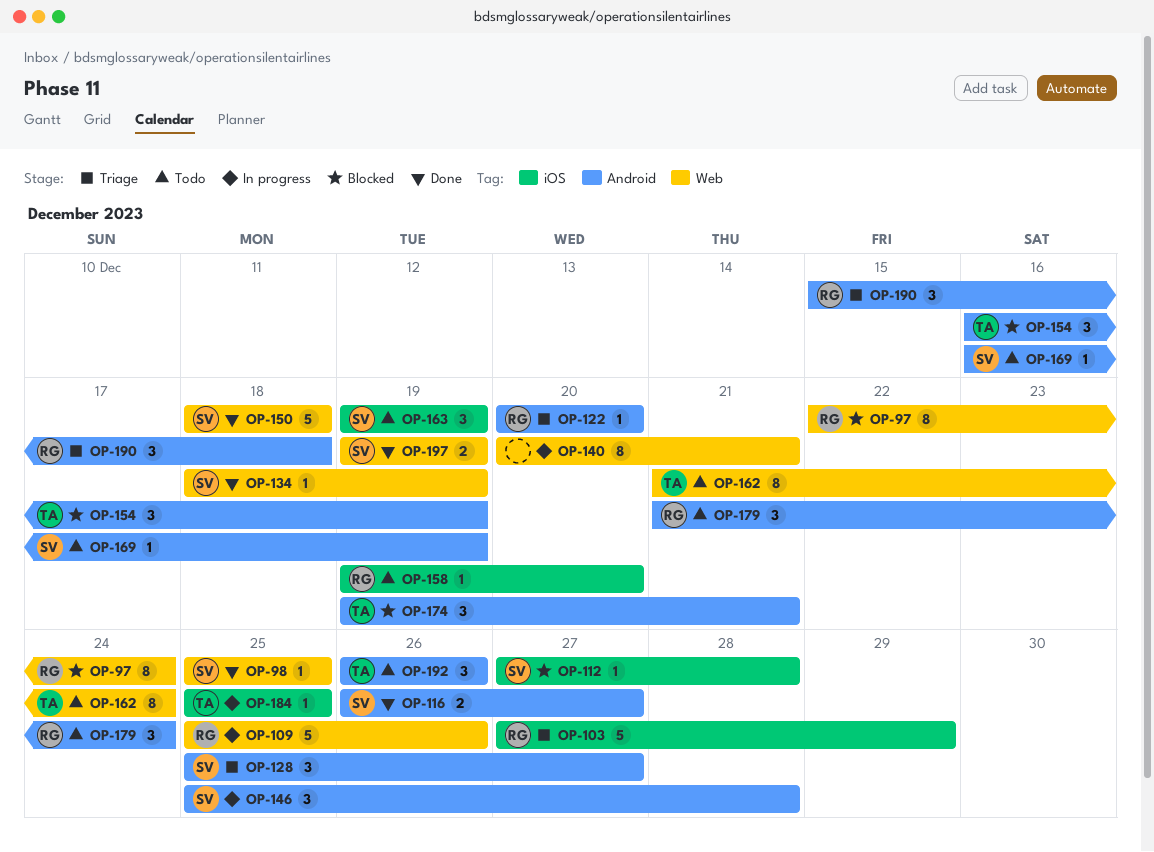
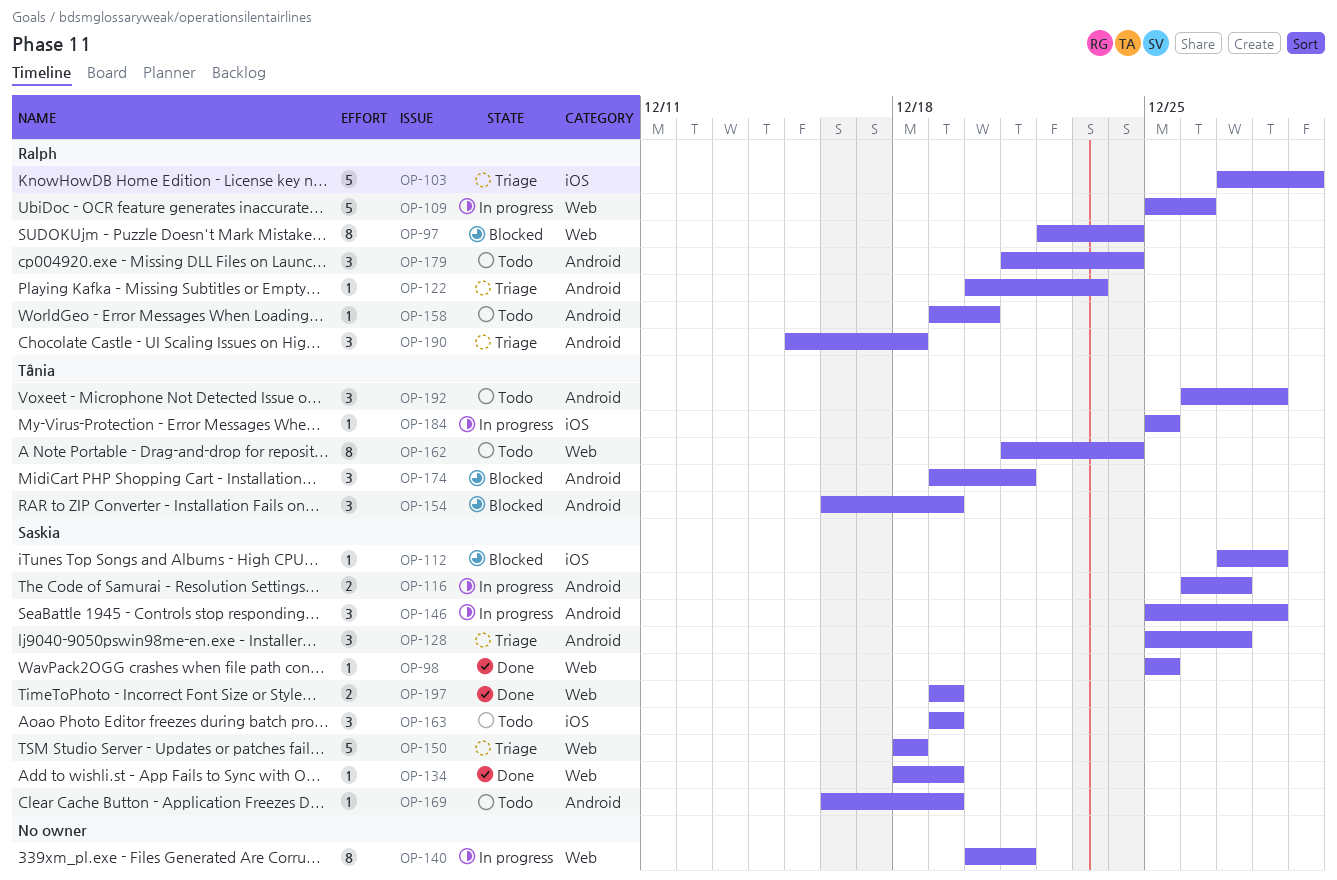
OP-116, status: Done -> In progress
OP-122, due: Dec 20 -> Dec 23
OP-150, status: Done -> Triage
OP-158, label: iOS -> Android
OP-192, due: Dec 26 -> Dec 28

